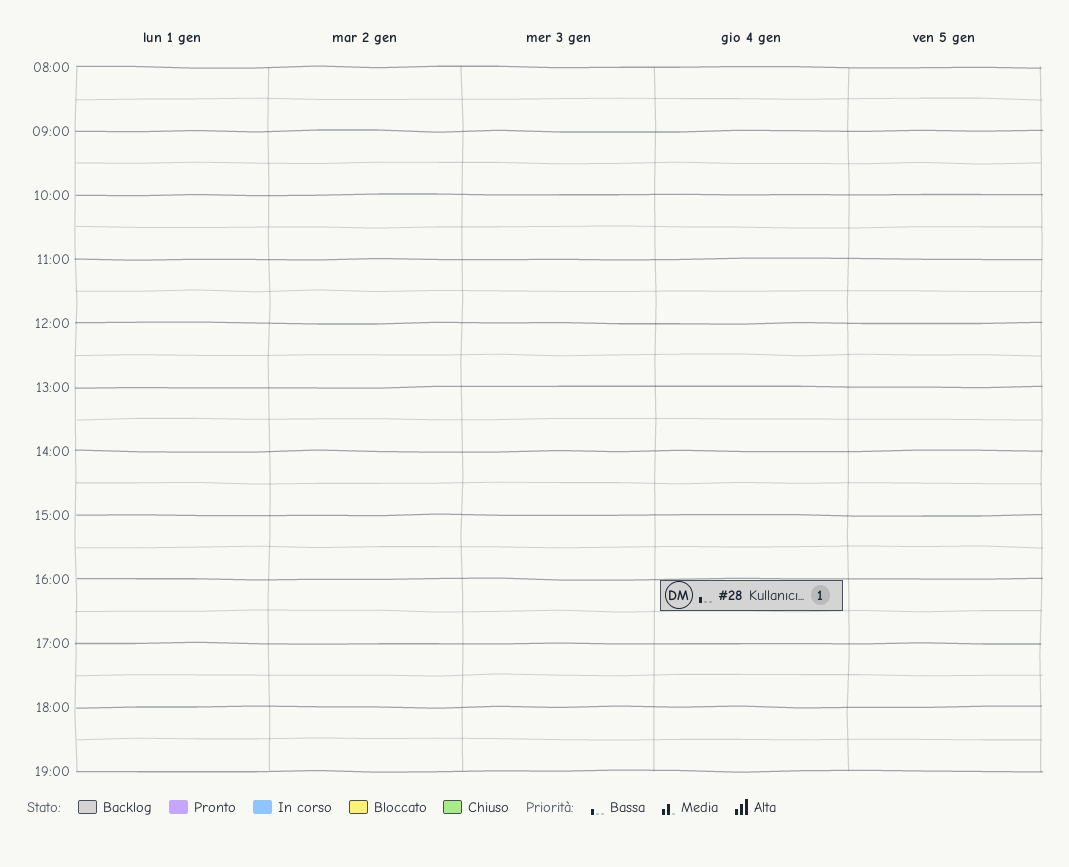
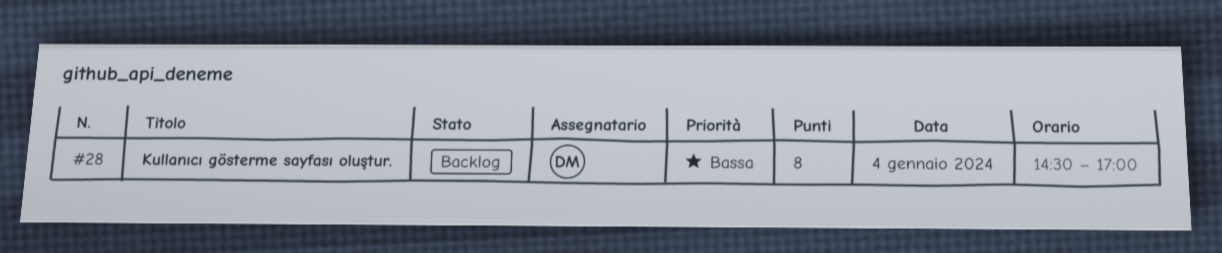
#28, estimate: 1 -> 8
#28, begins: 16:00 -> 14:30
#28, ends: 16:30 -> 17:00

